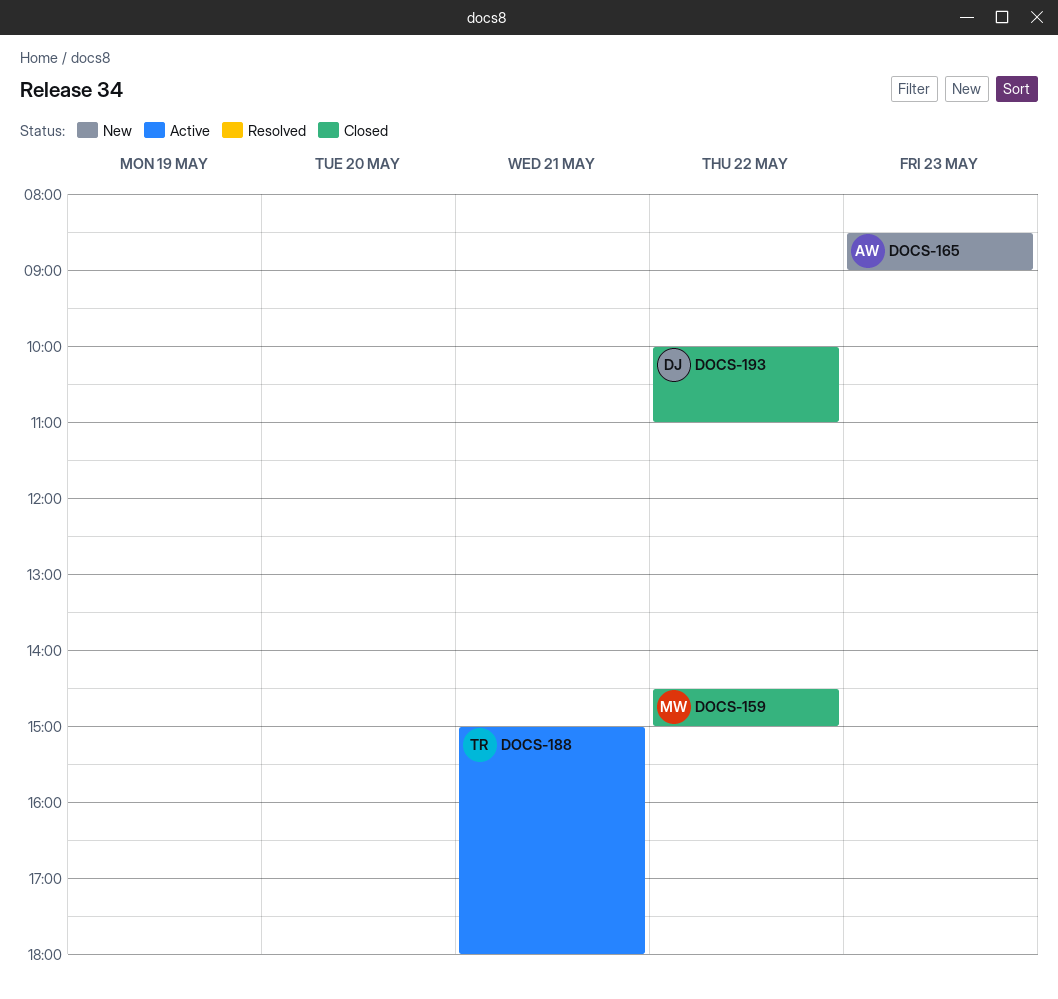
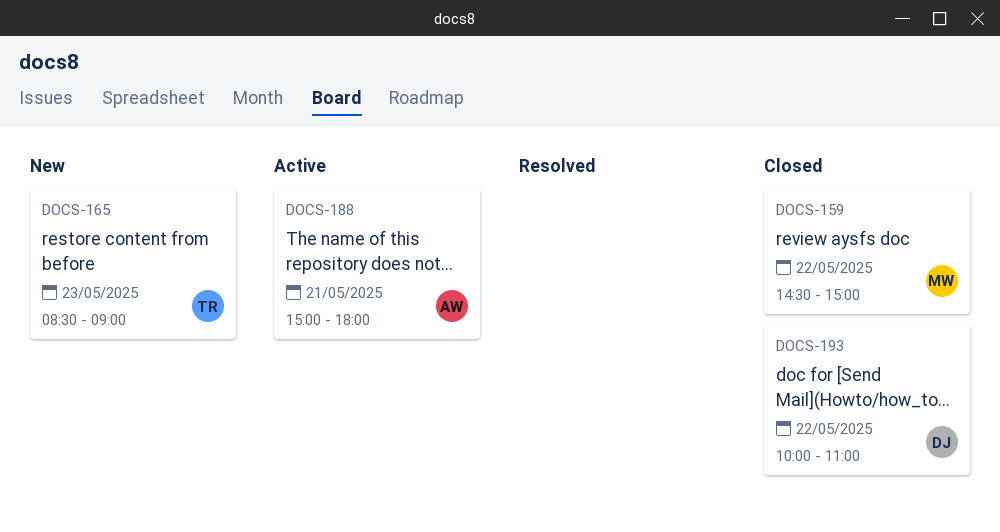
DOCS-165, owner: AW -> TR
DOCS-188, owner: TR -> AW

